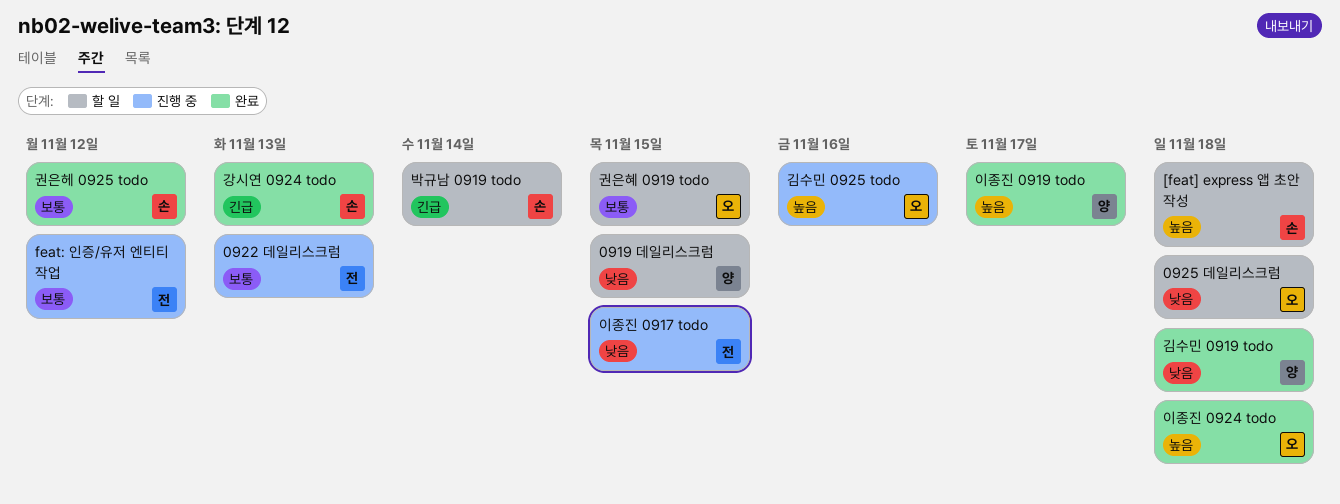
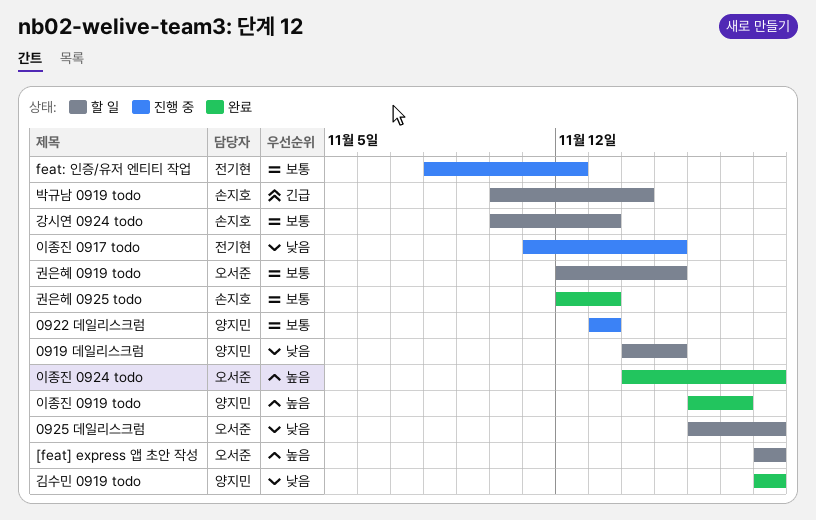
0922 데일리스크럼, owner: 전기현 -> 양지민
[feat] express 앱 초안 작성, owner: 손지호 -> 오서준
강시연 0924 todo, status: 완료 -> 할 일
강시연 0924 todo, priority: 긴급 -> 보통
권은헤 0925 todo, due: Nov 12 -> Nov 13
김수민 0925 todo: present -> none

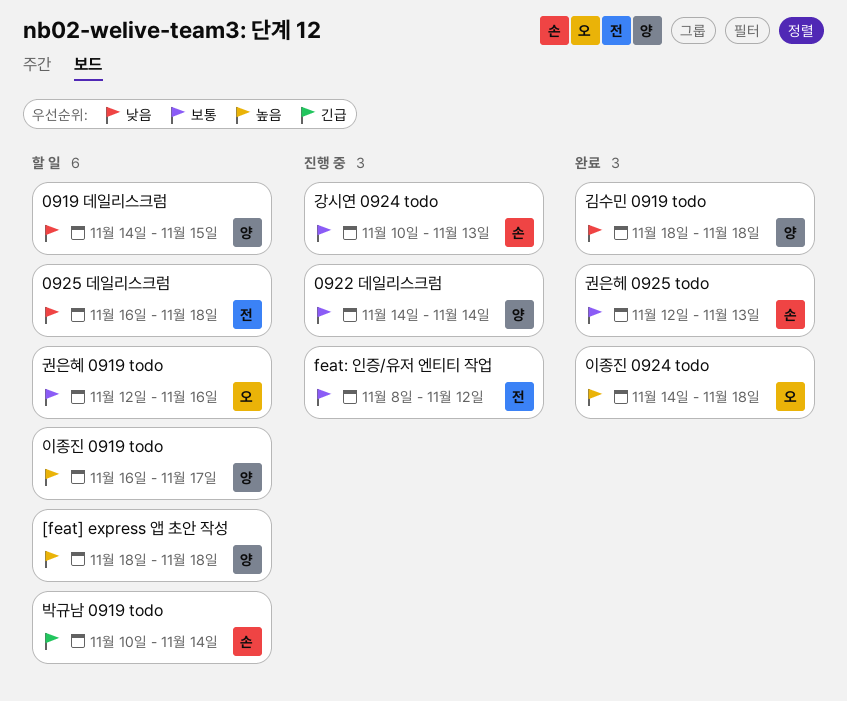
0922 데일리스크럼, start: Nov 13 -> Nov 14
0922 데일리스크럼, due: Nov 13 -> Nov 14
0925 데일리스크럼, owner: 오서준 -> 전기현
[feat] express 앱 초안 작성, owner: 오서준 -> 양지민
강시연 0924 todo, status: 할 일 -> 진행 중
권은혜 0919 todo, due: Nov 15 -> Nov 16
이종진 0917 todo: present -> none
이종진 0919 todo, status: 완료 -> 할 일

